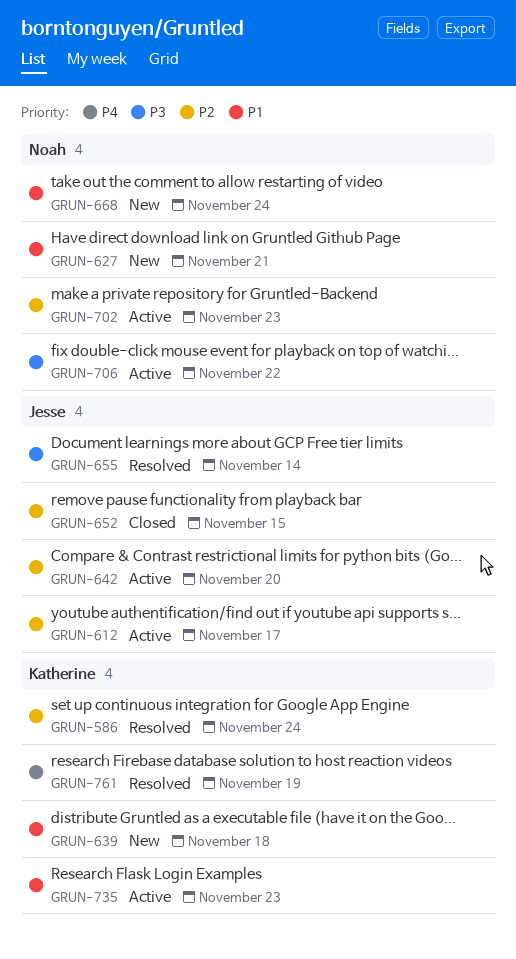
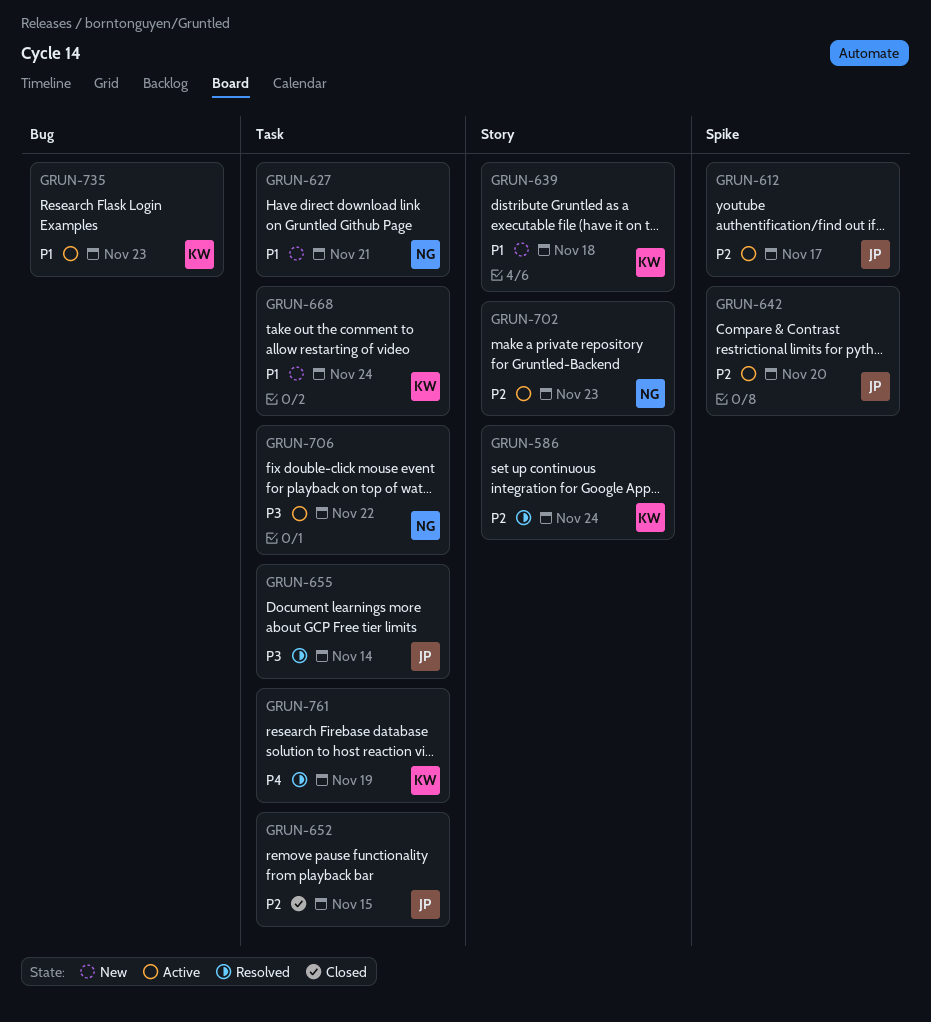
GRUN-668, owner: Noah -> Katherine

